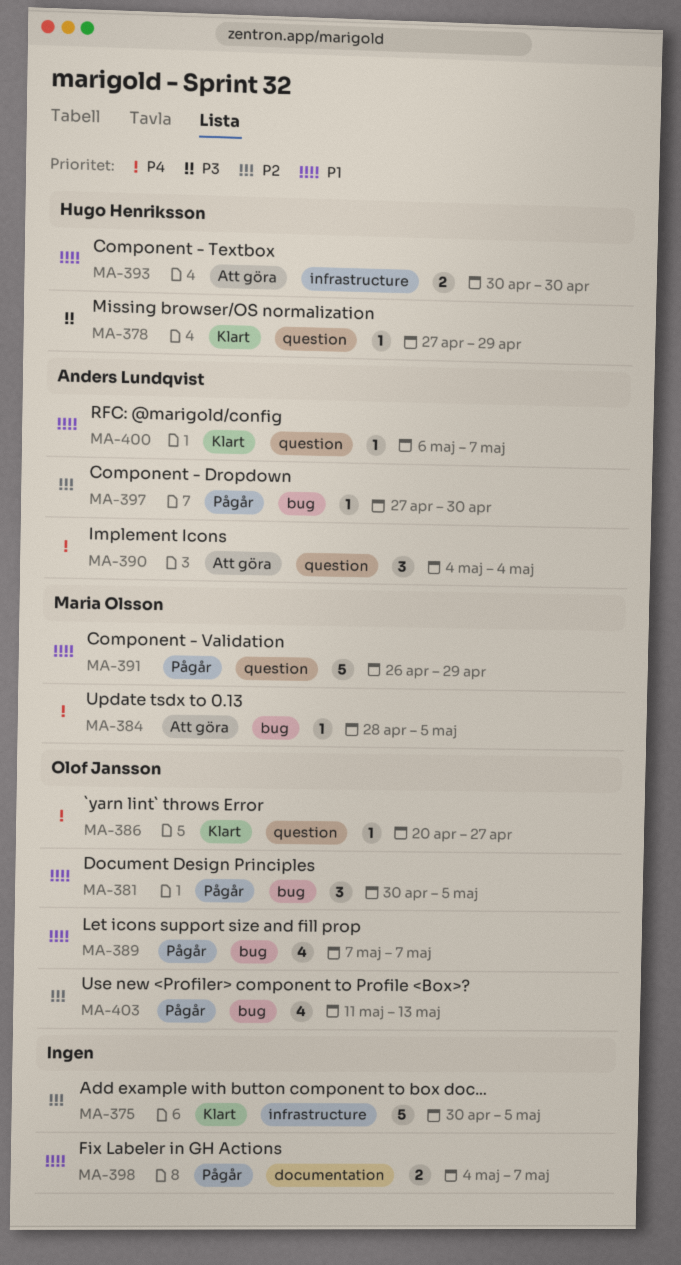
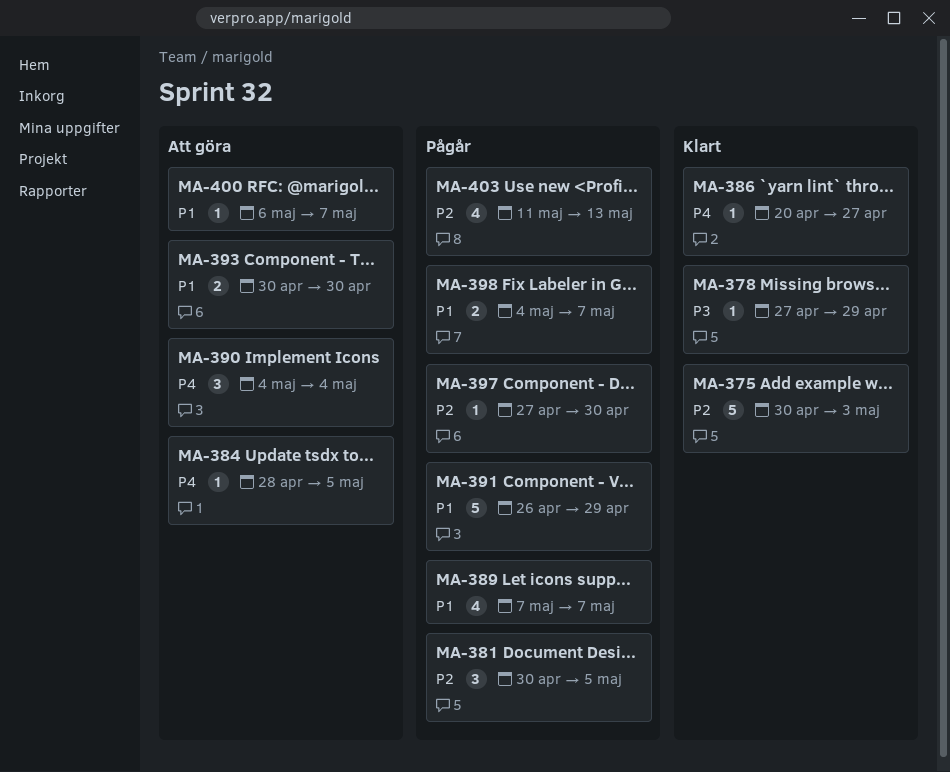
MA-375, due: May 5 -> May 3
MA-381, priority: P1 -> P2
MA-400, status: Klart -> Att göra

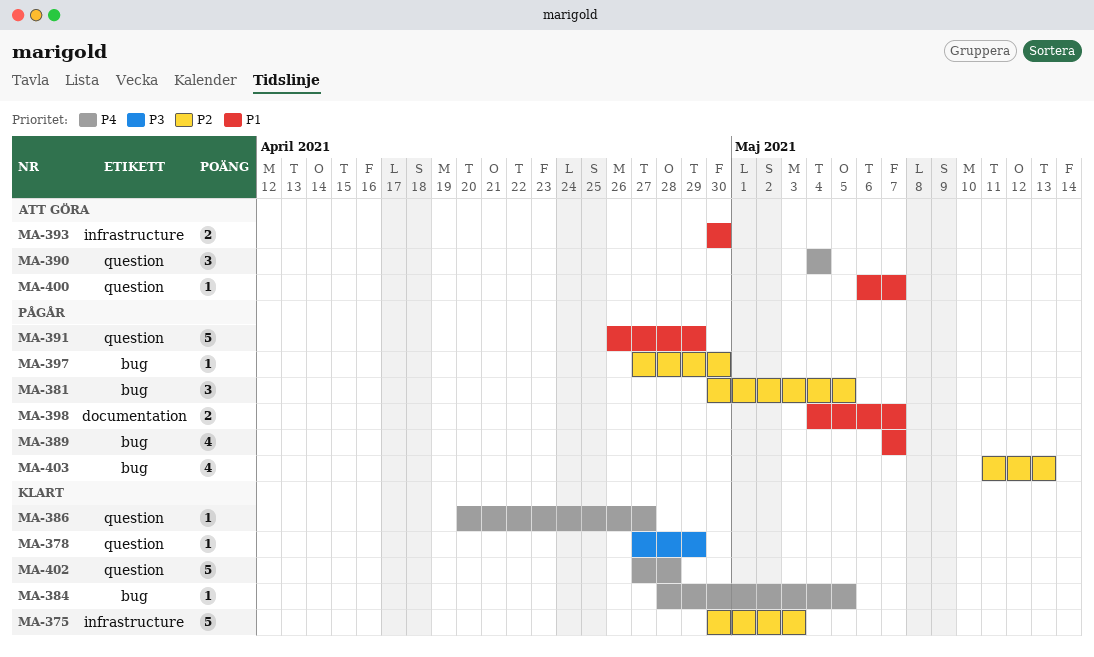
MA-384, status: Att göra -> Klart
MA-402: none -> present

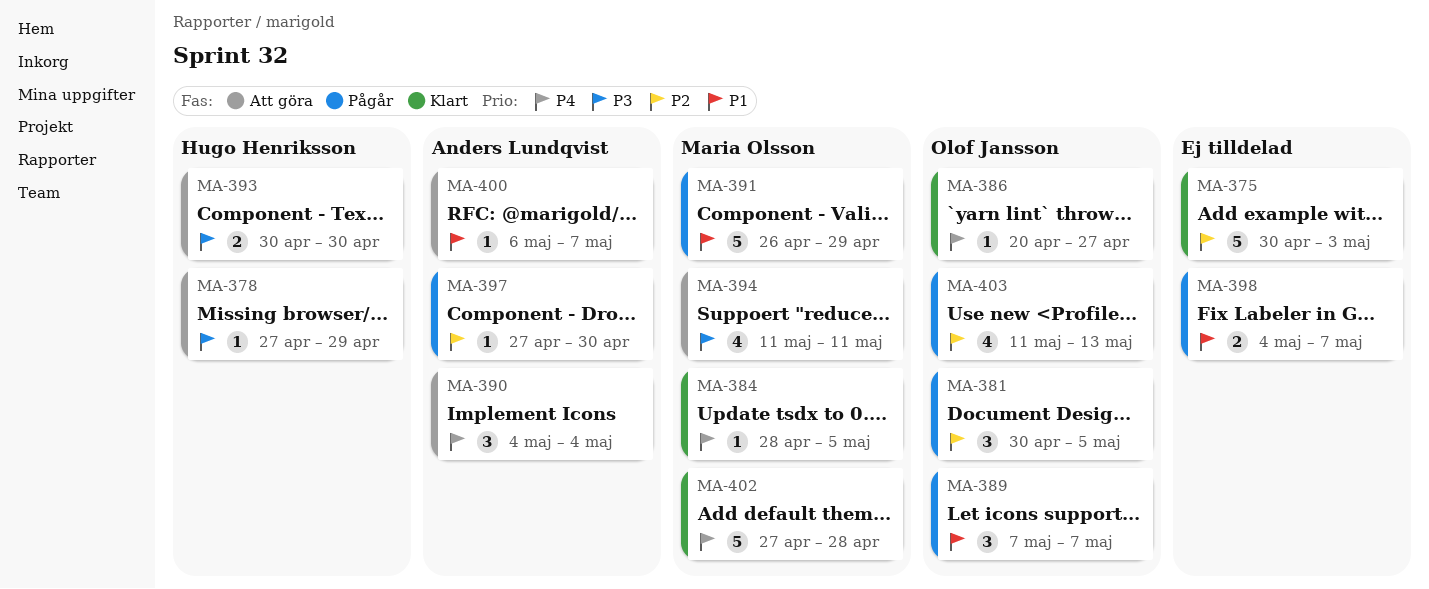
MA-378, status: Klart -> Att göra
MA-389, estimate: 4 -> 3
MA-393, priority: P1 -> P3
MA-394: none -> present

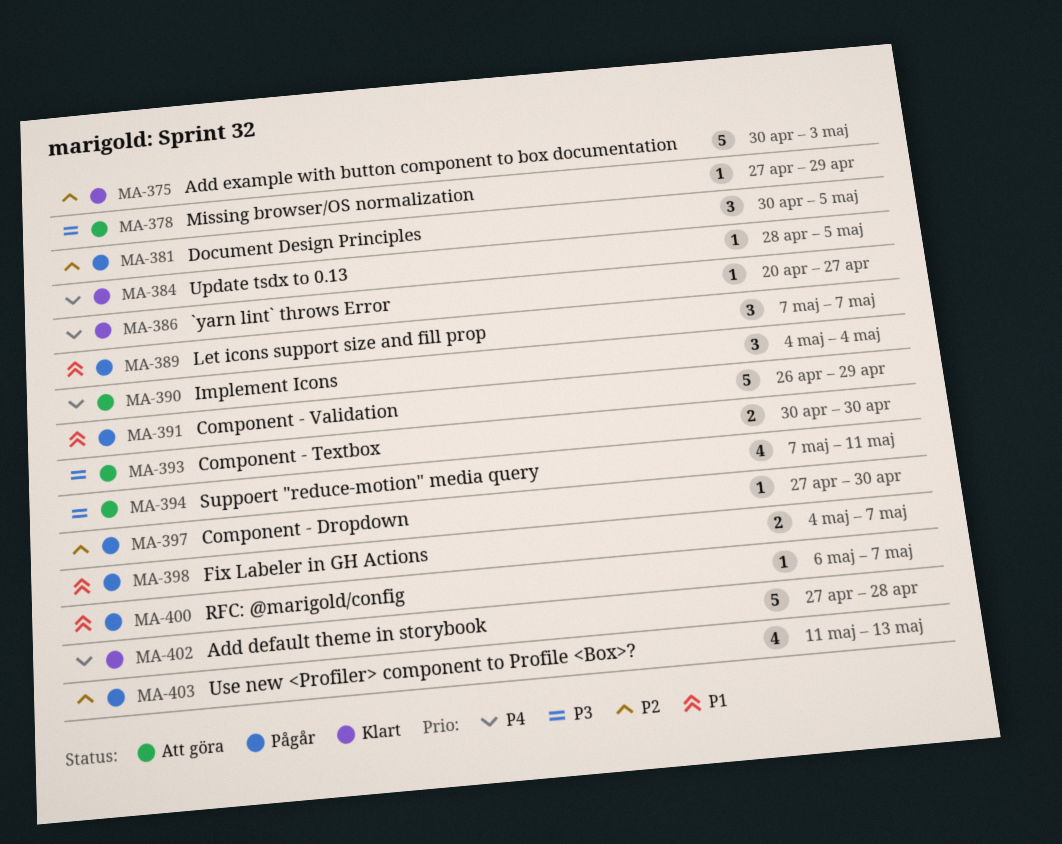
MA-394, start: May 11 -> May 7
MA-400, status: Att göra -> Pågår

